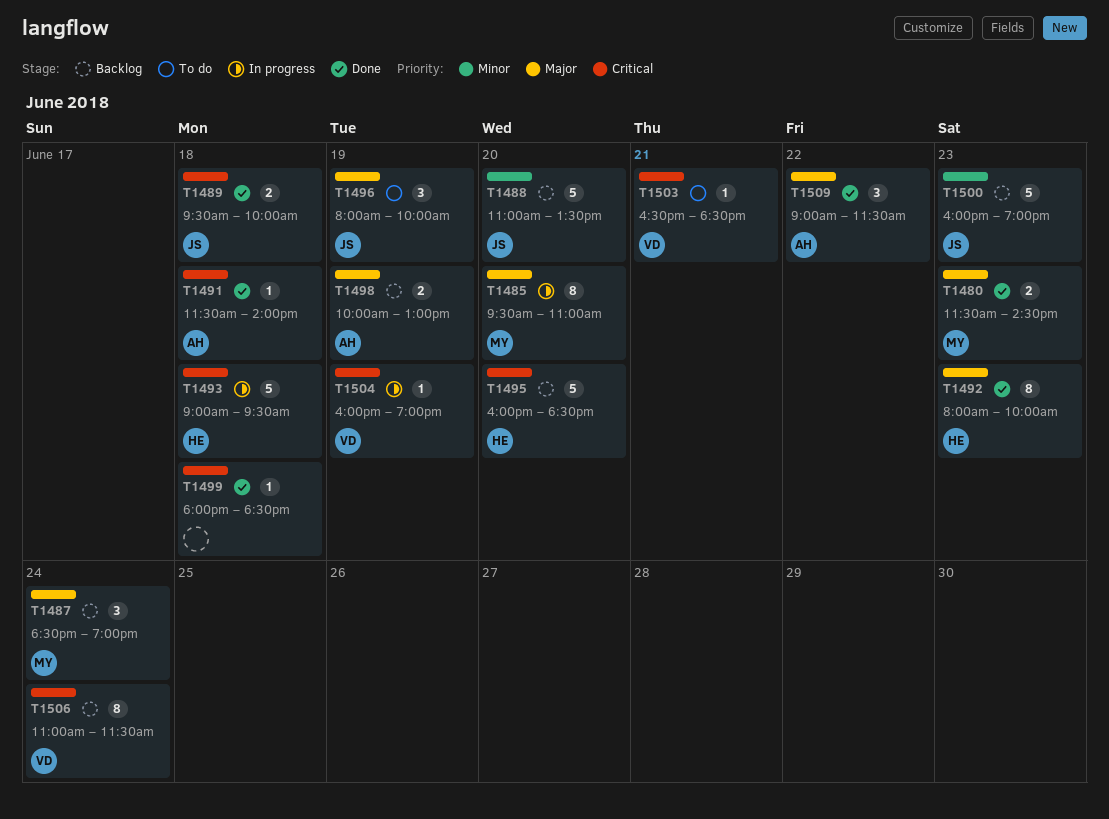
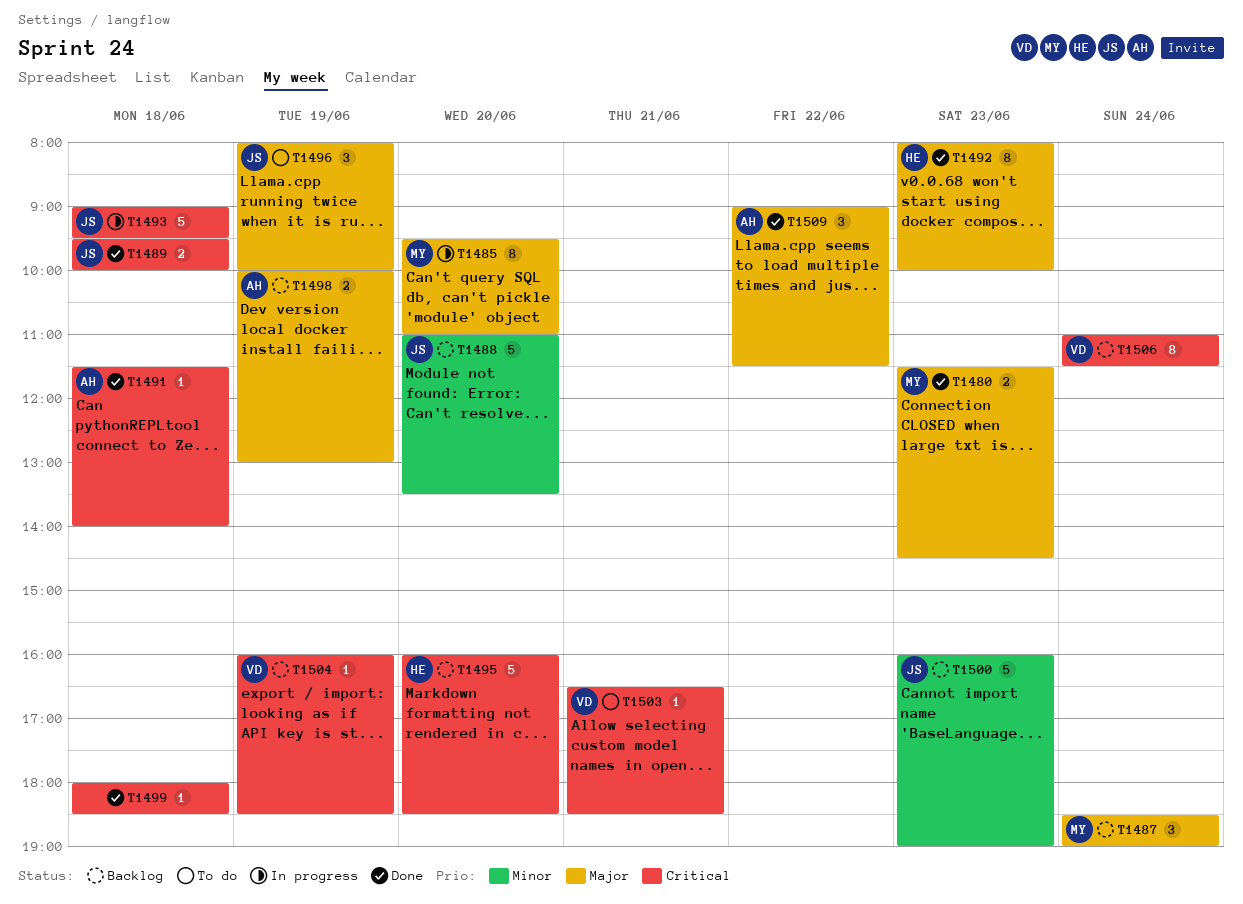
T1493, owner: HE -> JS
T1504, status: In progress -> Backlog
T1504, ends: 19:00 -> 18:30

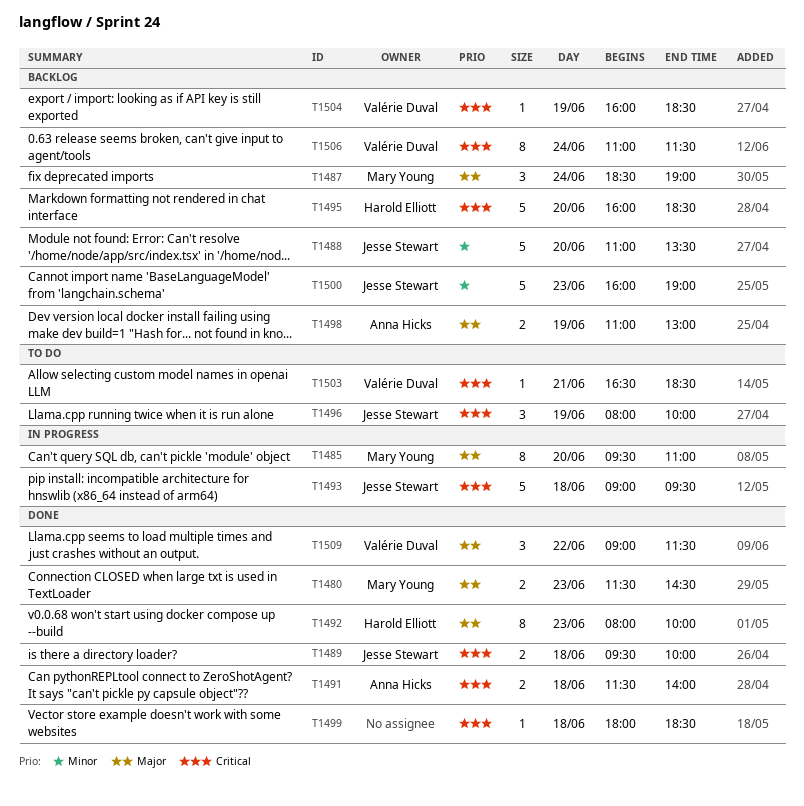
T1491, estimate: 1 -> 2
T1496, priority: Major -> Critical
T1498, begins: 10:00 -> 11:00
T1509, owner: Anna Hicks -> Valérie Duval

